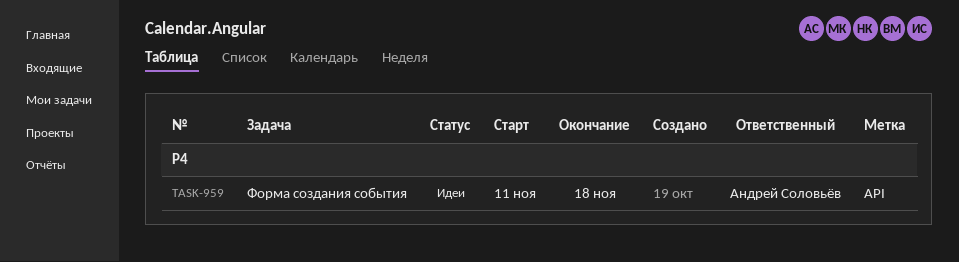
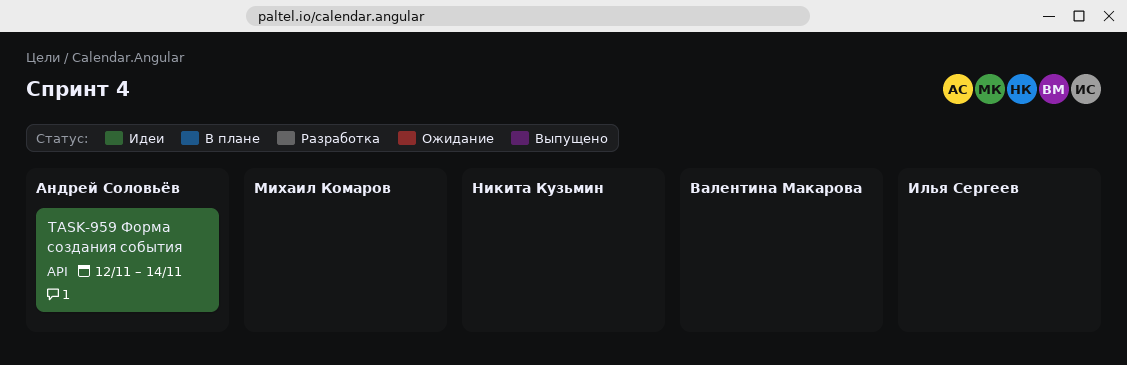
TASK-959, start: Nov 11 -> Nov 12
TASK-959, due: Nov 18 -> Nov 14

